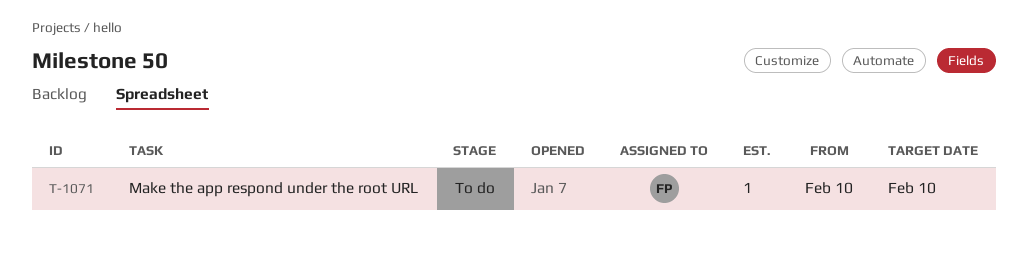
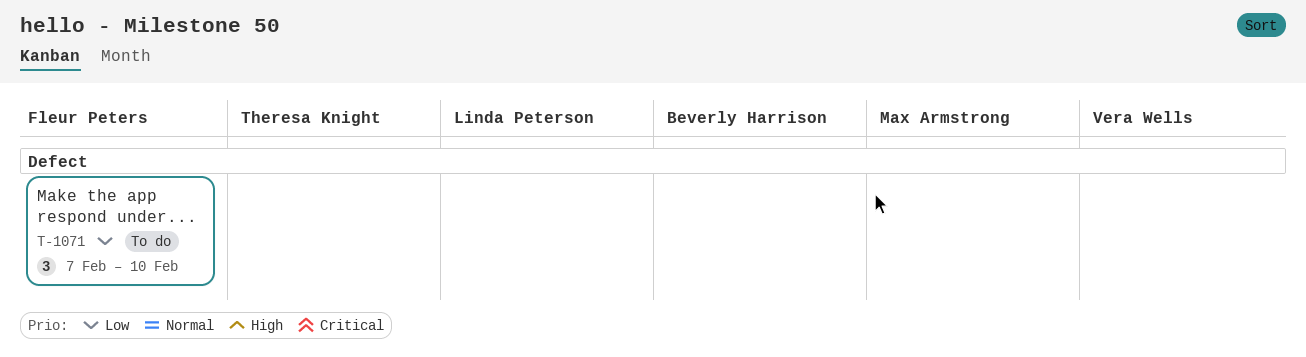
T-1071, estimate: 1 -> 3
T-1071, start: Feb 10 -> Feb 7

